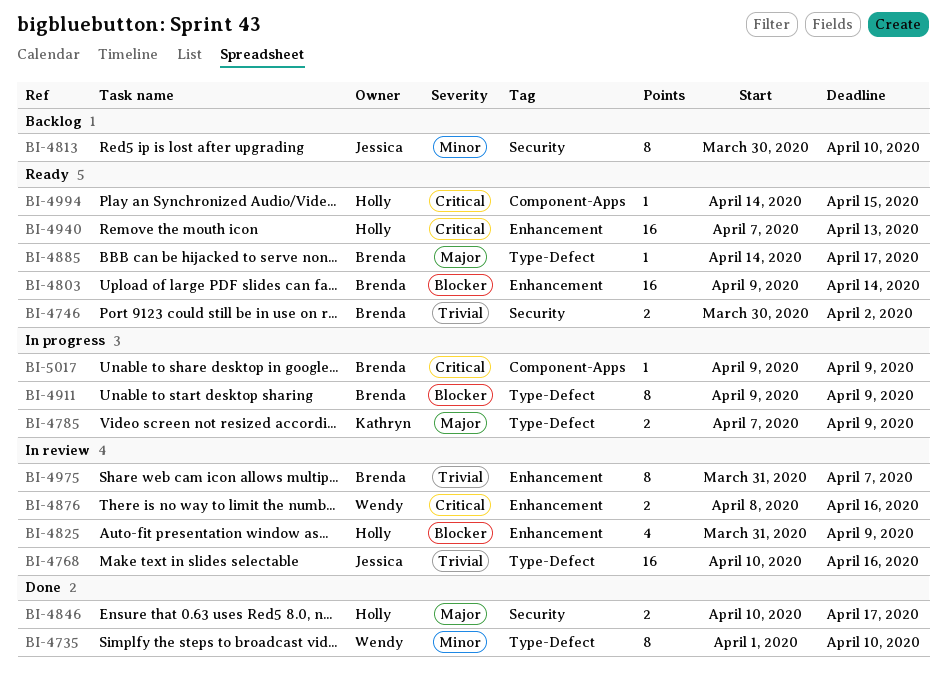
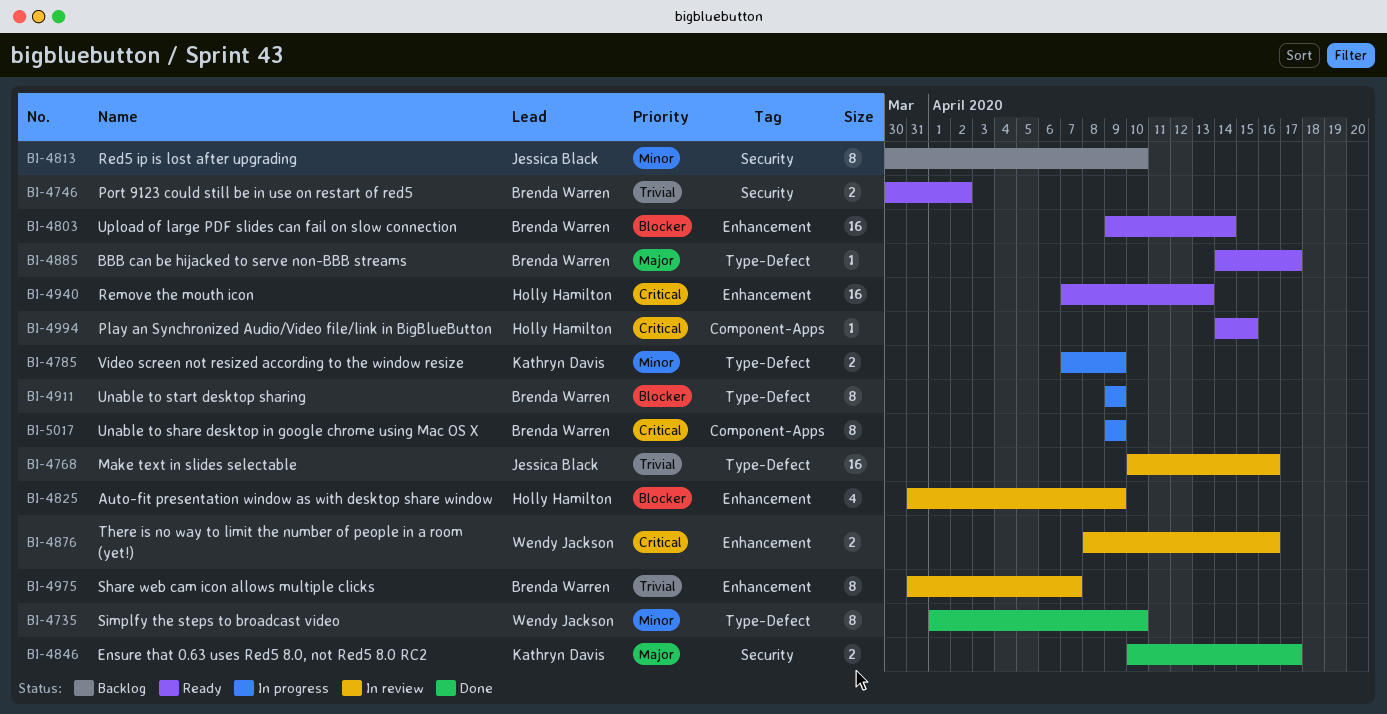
BI-4785, priority: Major -> Minor
BI-4846, owner: Holly Hamilton -> Kathryn Davis
BI-5017, estimate: 1 -> 8

